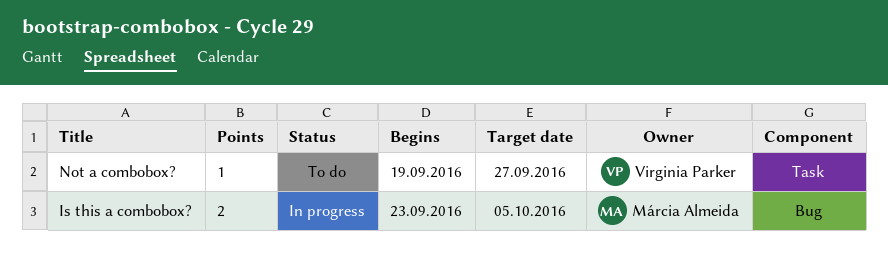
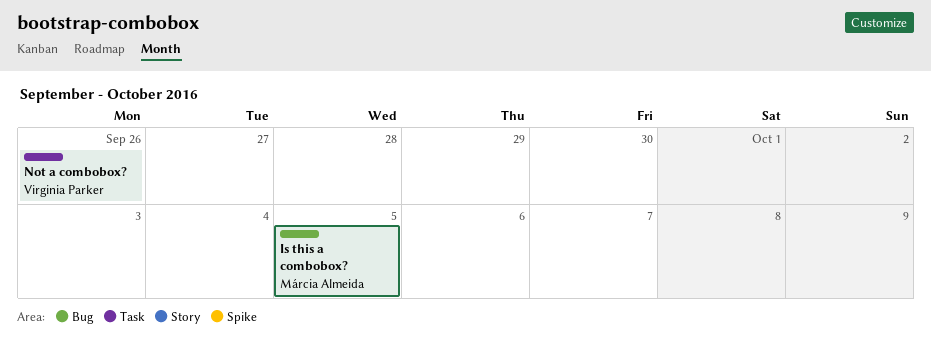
Not a combobox?, due: Sep 27 -> Sep 26

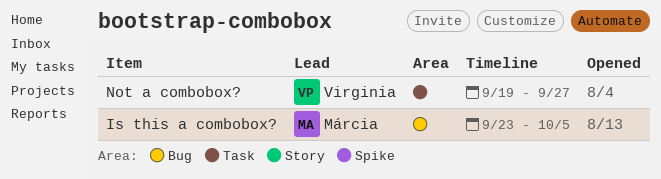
Not a combobox?, due: Sep 26 -> Sep 27

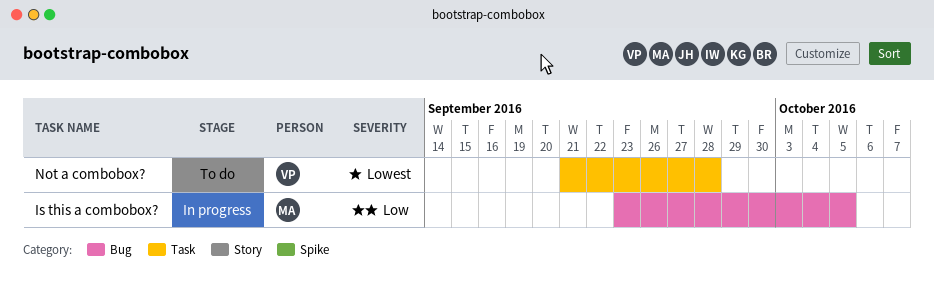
Not a combobox?, start: Sep 19 -> Sep 21
Not a combobox?, due: Sep 27 -> Sep 28

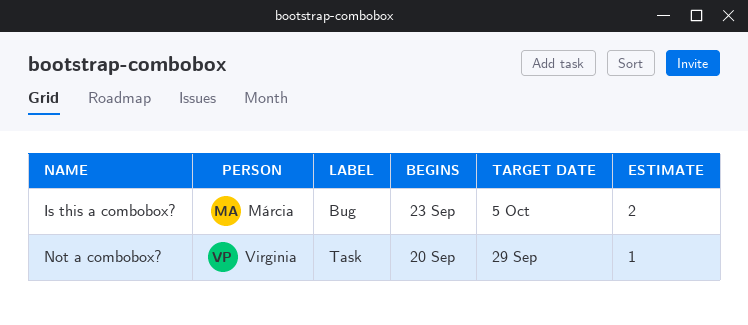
Not a combobox?, start: Sep 21 -> Sep 20
Not a combobox?, due: Sep 28 -> Sep 29

